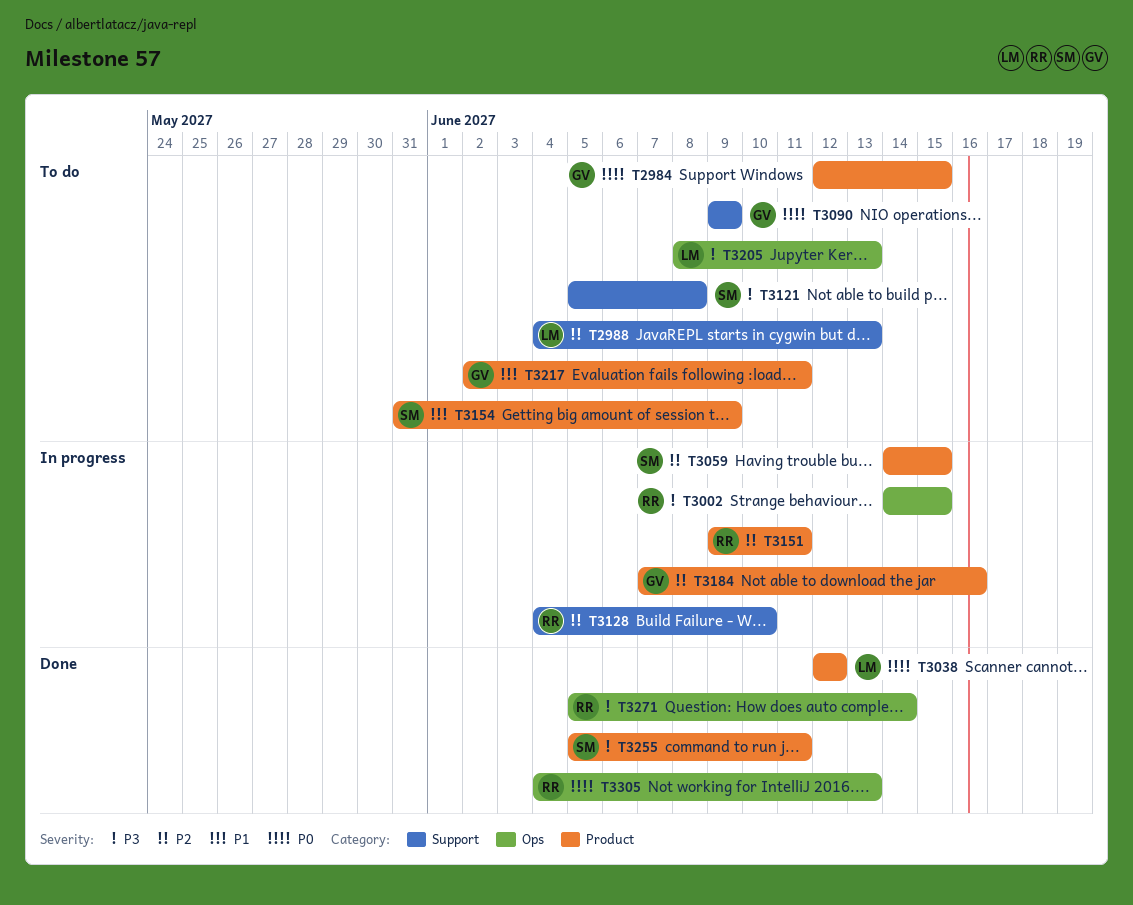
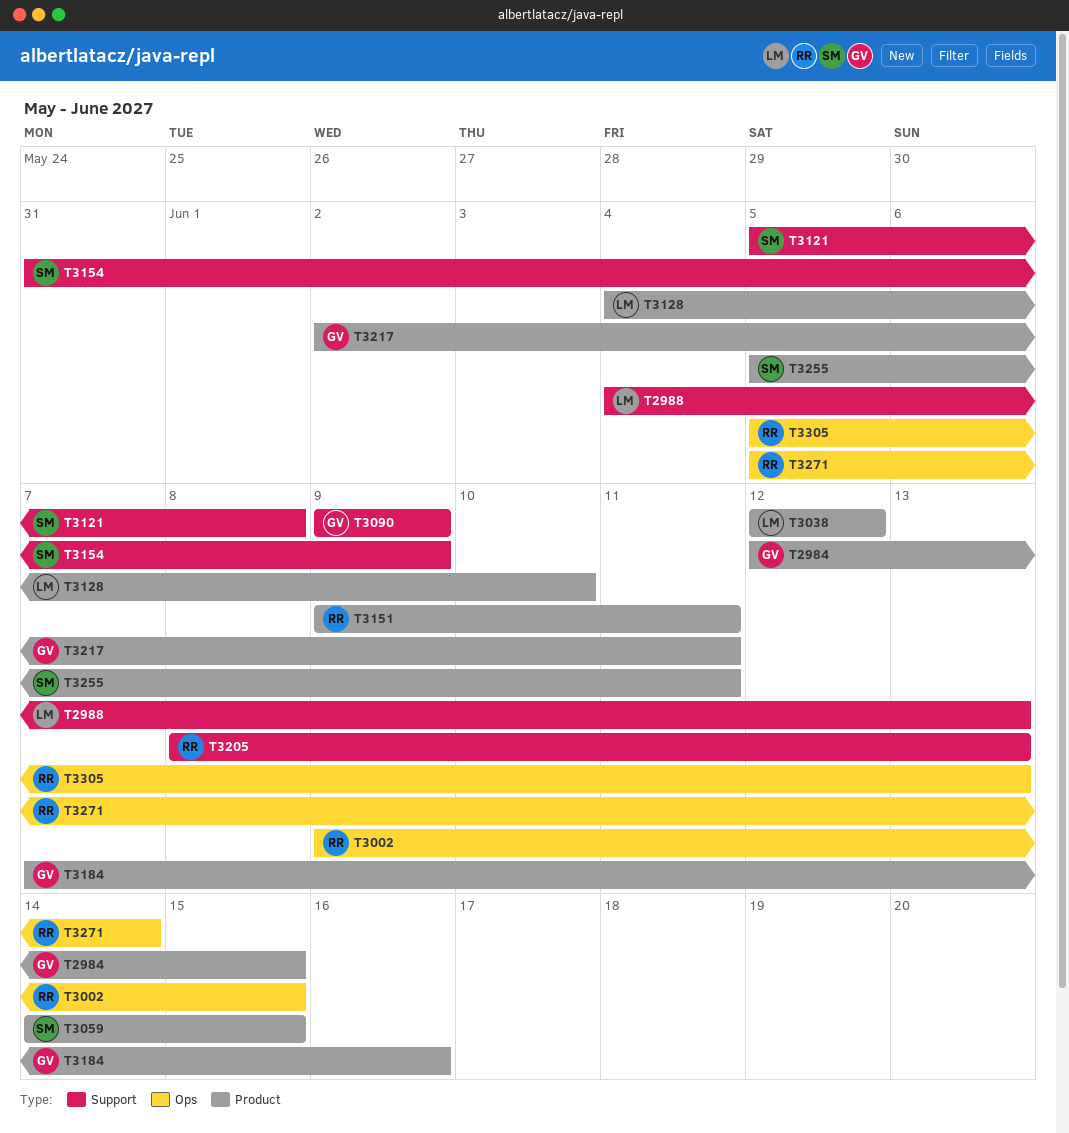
T3002, start: Jun 14 -> Jun 9
T3128, owner: RR -> LM
T3128, label: Support -> Product
T3154, label: Product -> Support
T3205, owner: LM -> RR
T3205, label: Ops -> Support
T3305, start: Jun 4 -> Jun 5

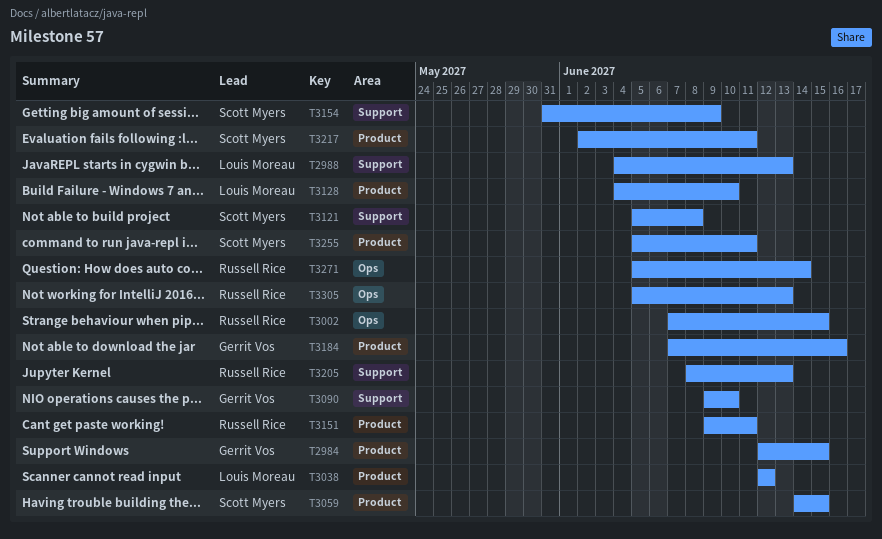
T3002, start: Jun 9 -> Jun 7
T3090, due: Jun 9 -> Jun 10
T3217, owner: Gerrit Vos -> Scott Myers

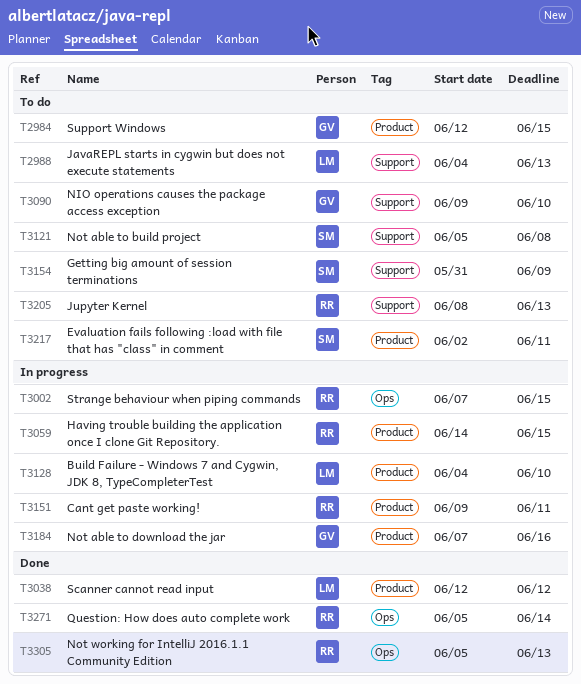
T3059, owner: Scott Myers -> Russell Rice
T3255: present -> none

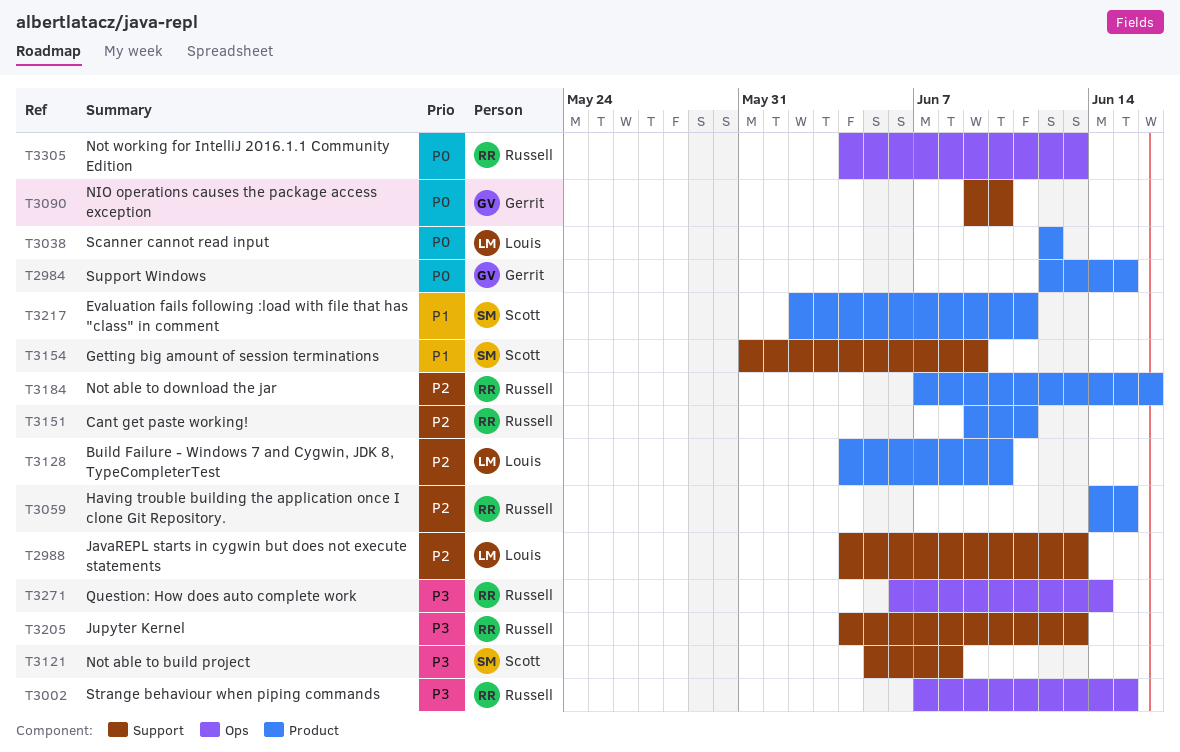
T3184, owner: Gerrit -> Russell
T3205, start: Jun 8 -> Jun 4
T3271, start: Jun 5 -> Jun 6
T3305, start: Jun 5 -> Jun 4

